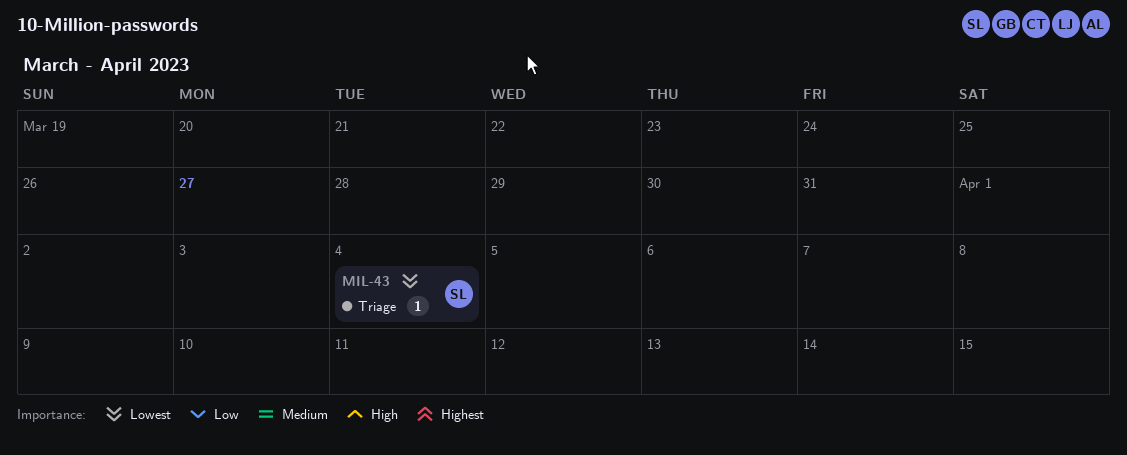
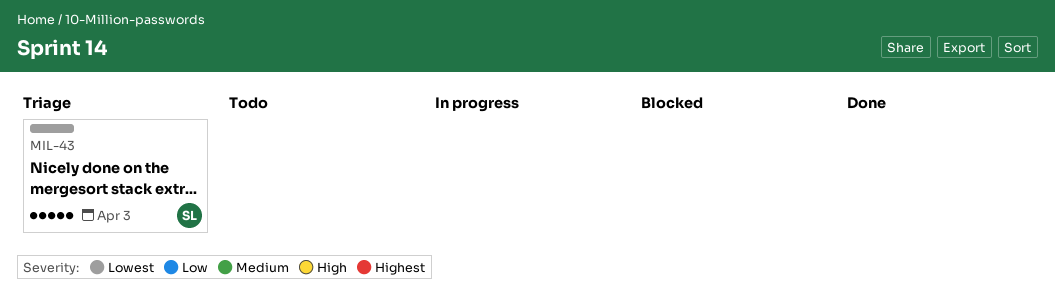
MIL-43, estimate: 1 -> 5
MIL-43, due: Apr 4 -> Apr 3

